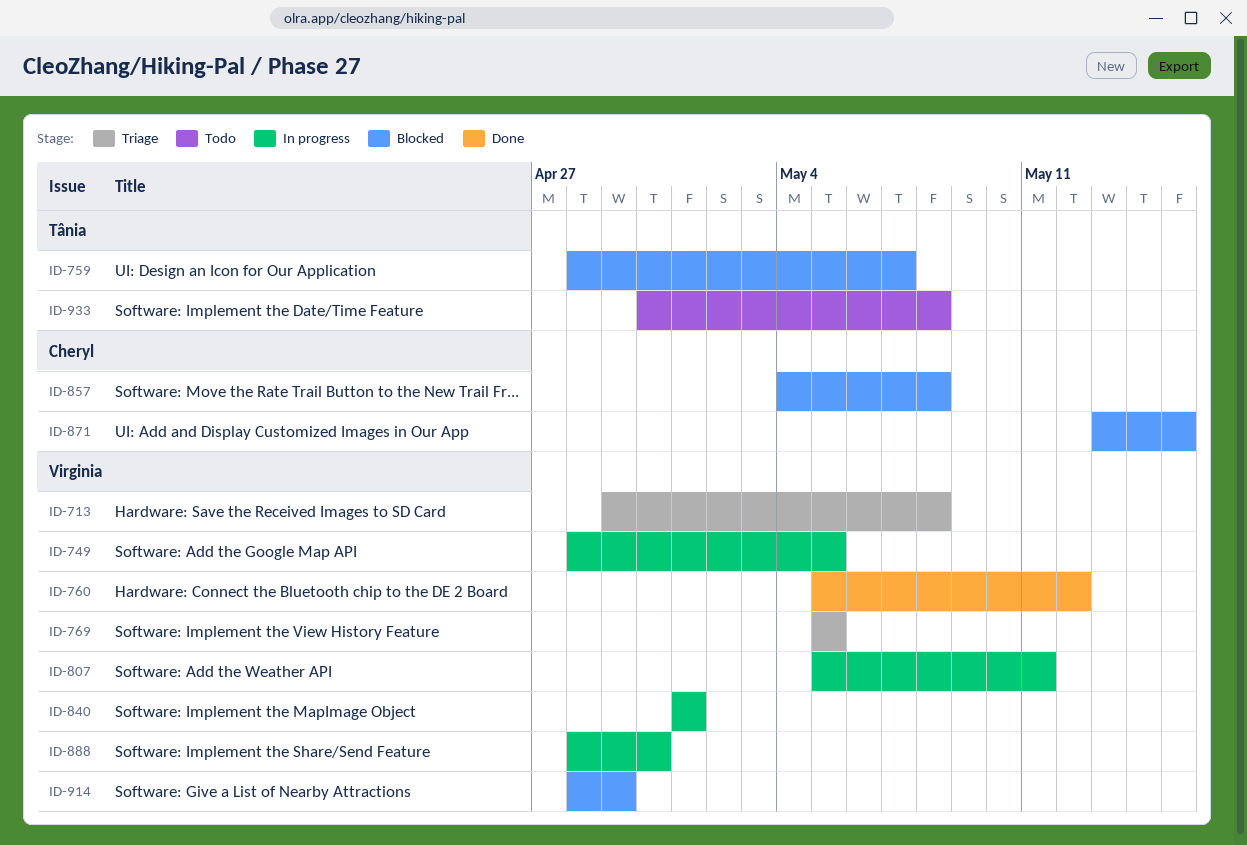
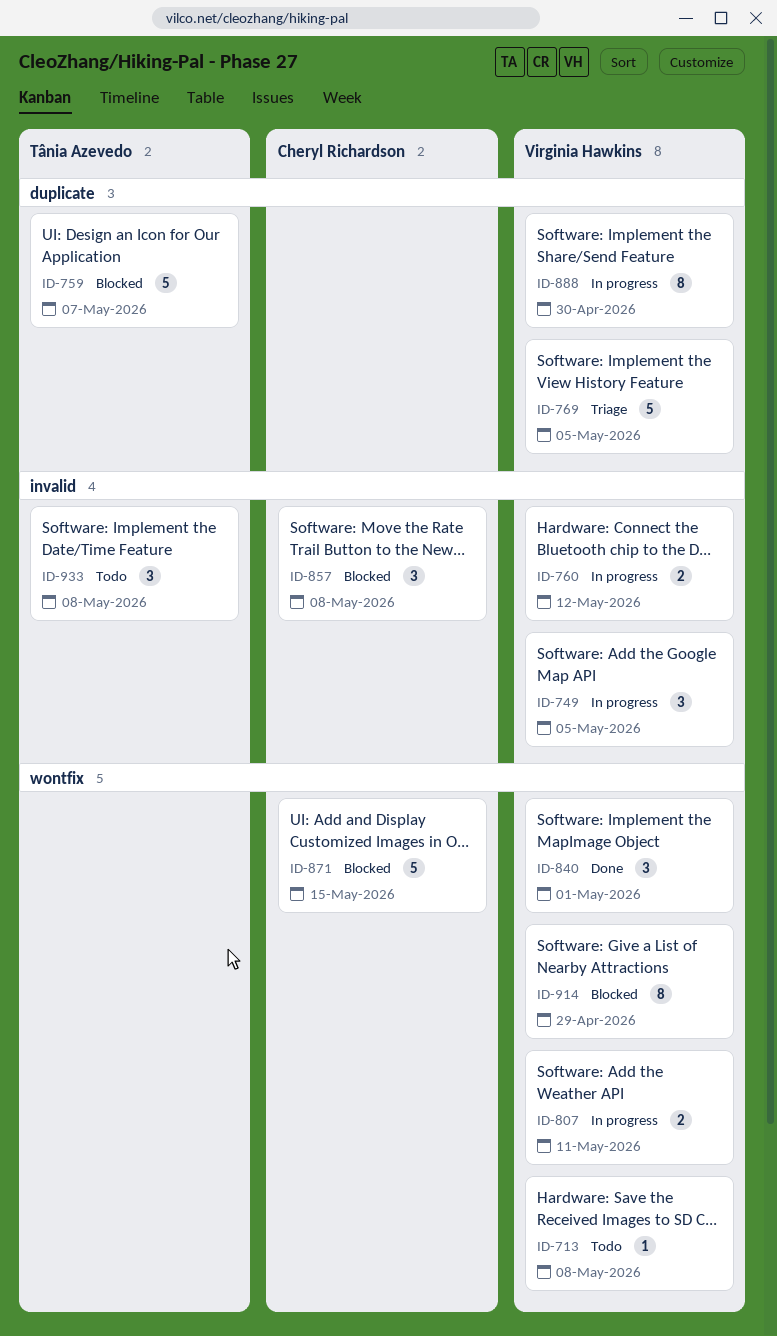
ID-713, status: Triage -> Todo
ID-760, status: Done -> In progress
ID-840, status: In progress -> Done

